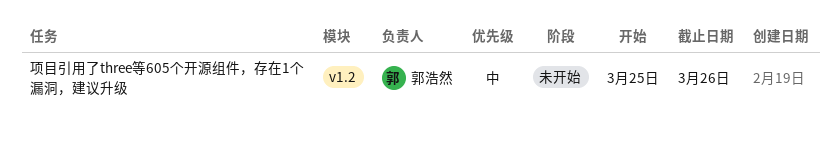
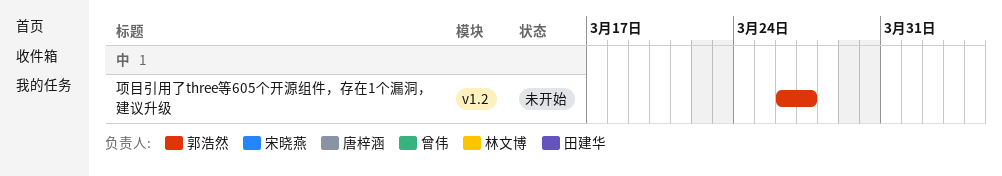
项目引用了three等605个开源组件，存在1个漏洞，建议升级, start: Mar 25 -> Mar 26
项目引用了three等605个开源组件，存在1个漏洞，建议升级, due: Mar 26 -> Mar 27

